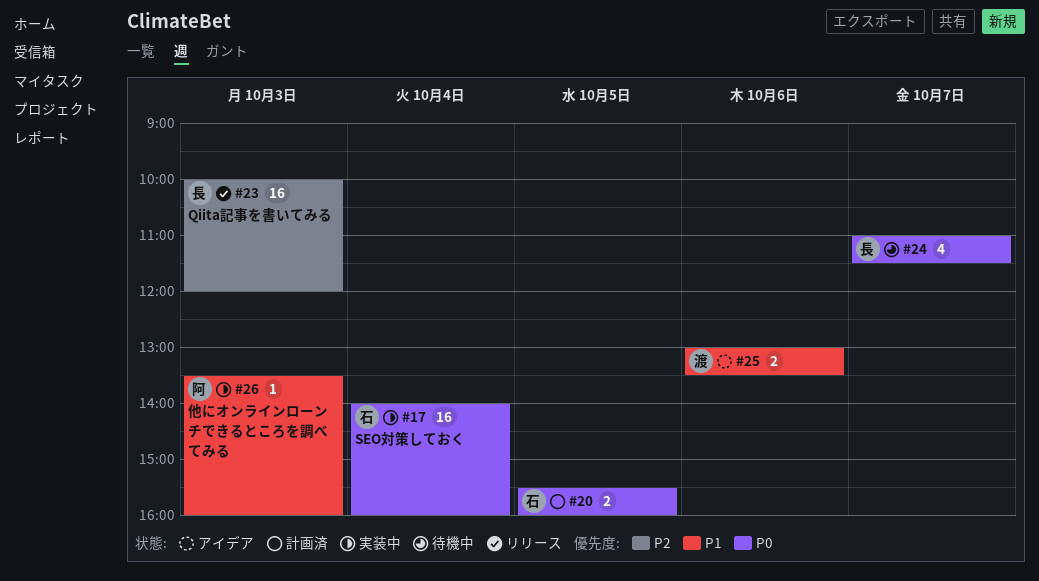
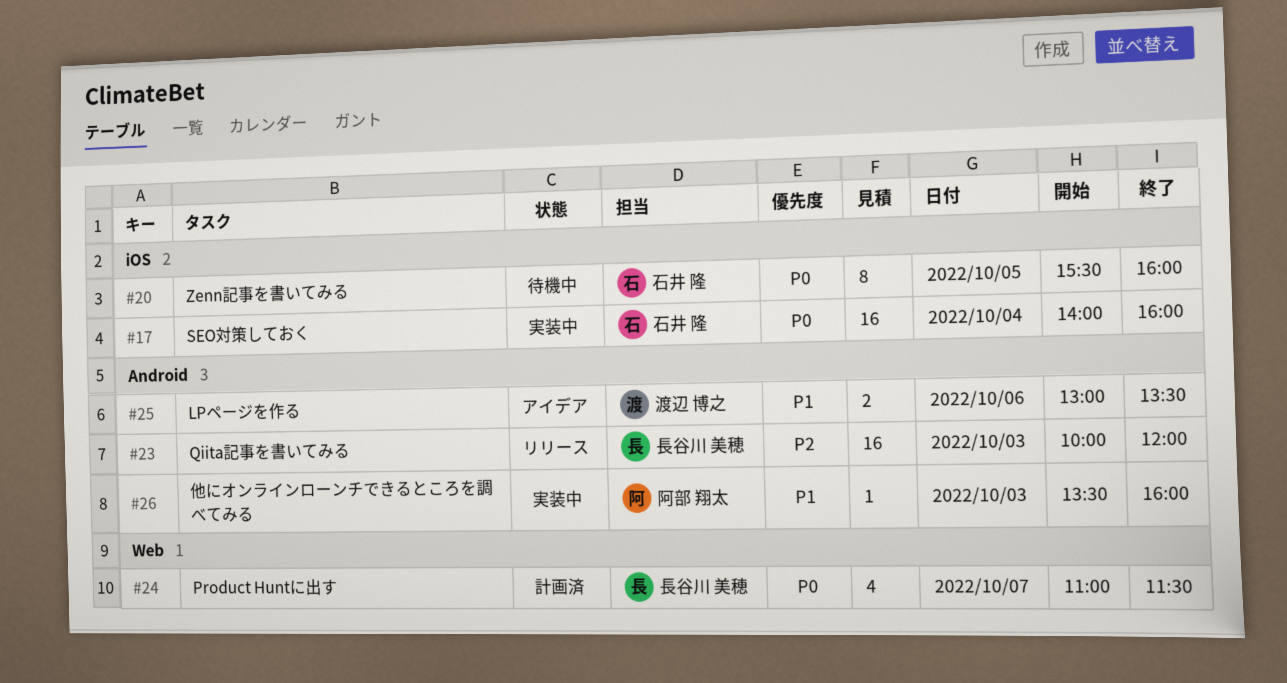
#20, status: 計画済 -> 待機中
#20, estimate: 2 -> 8
#24, status: 待機中 -> 計画済

